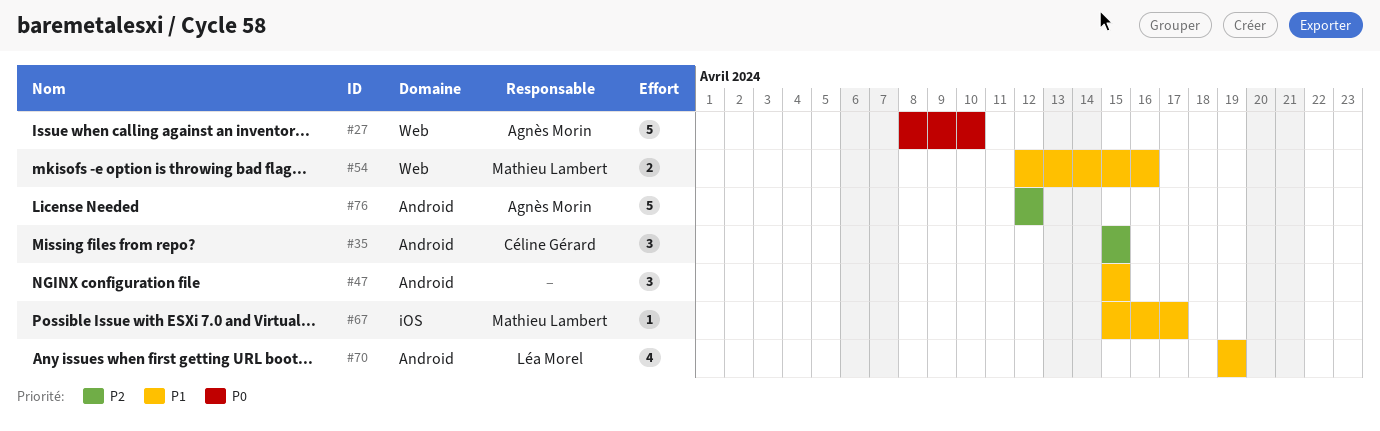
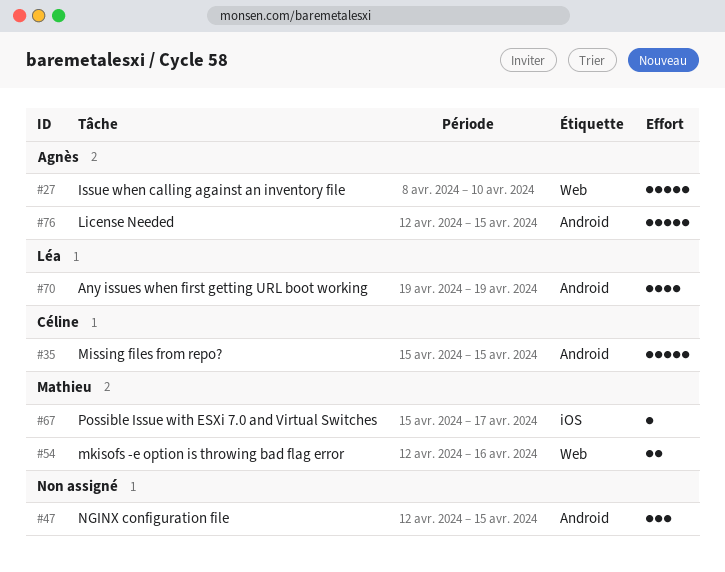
#35, estimate: 3 -> 5
#47, start: Apr 15 -> Apr 12
#76, due: Apr 12 -> Apr 15

